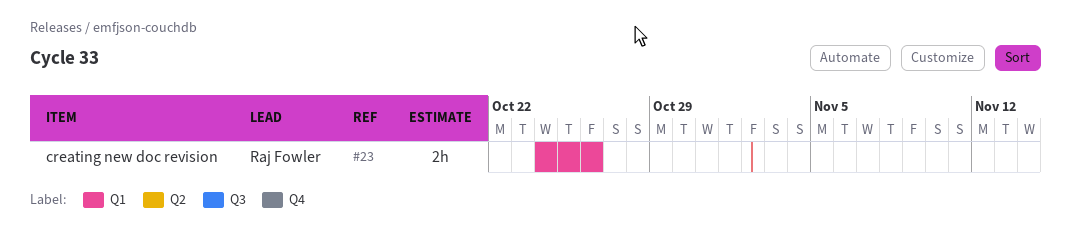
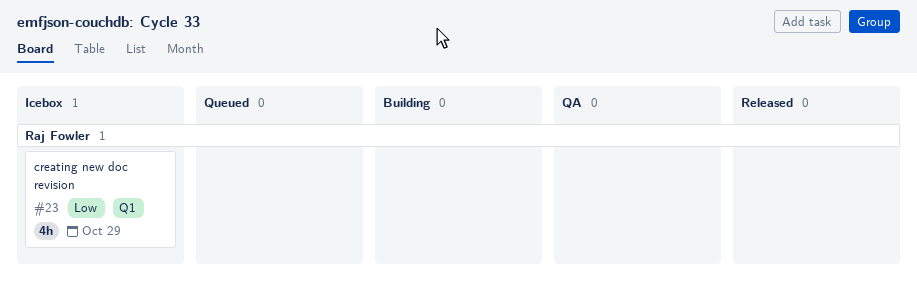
#23, estimate: 2h -> 4h
#23, due: Oct 26 -> Oct 29

